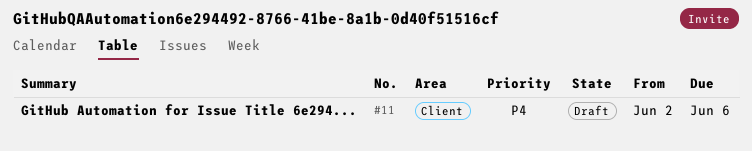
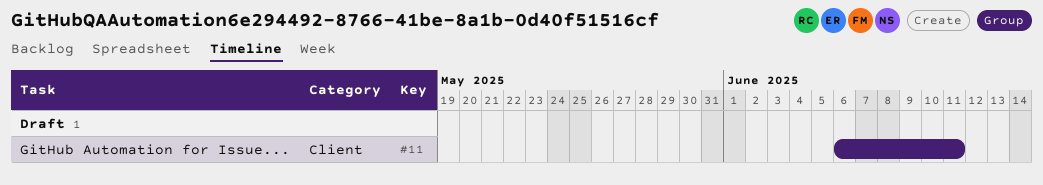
#11, start: Jun 2 -> Jun 6
#11, due: Jun 6 -> Jun 11

